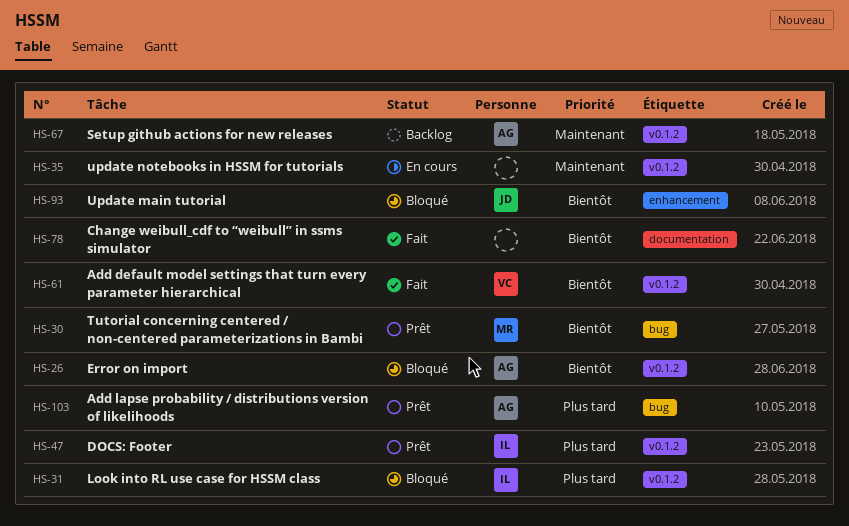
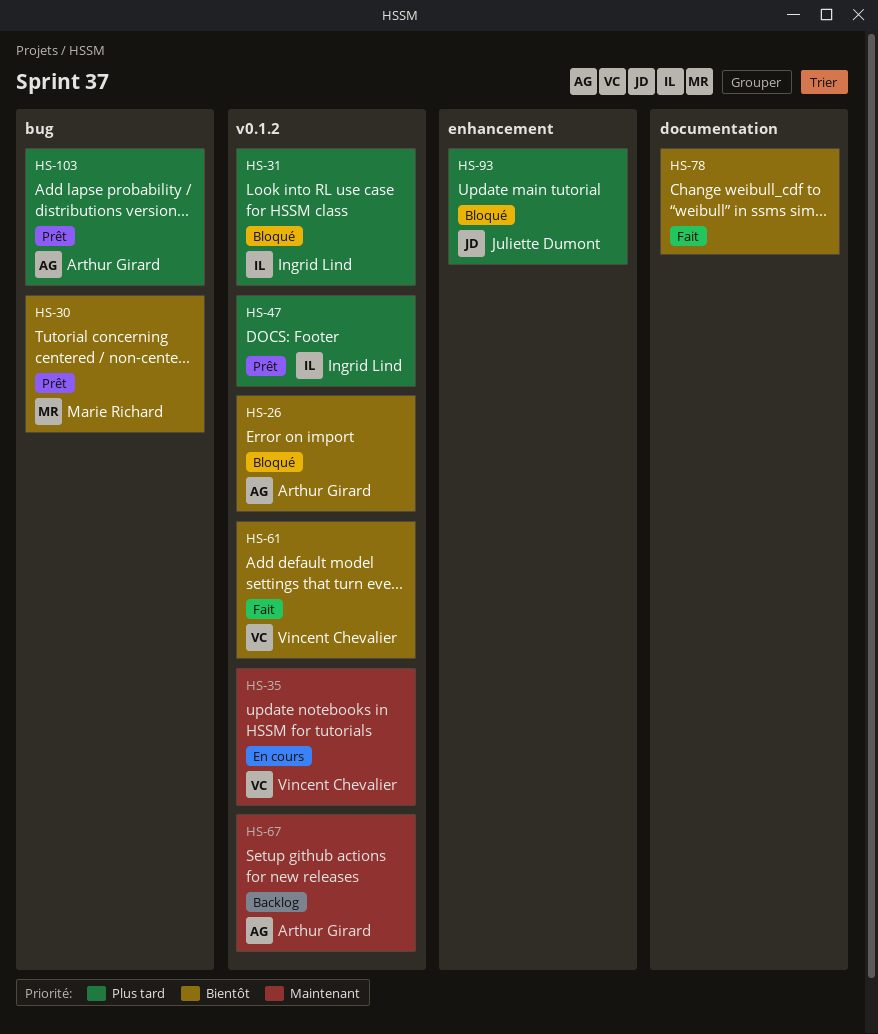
HS-35, owner: none -> Vincent Chevalier
HS-93, priority: Bientôt -> Plus tard

